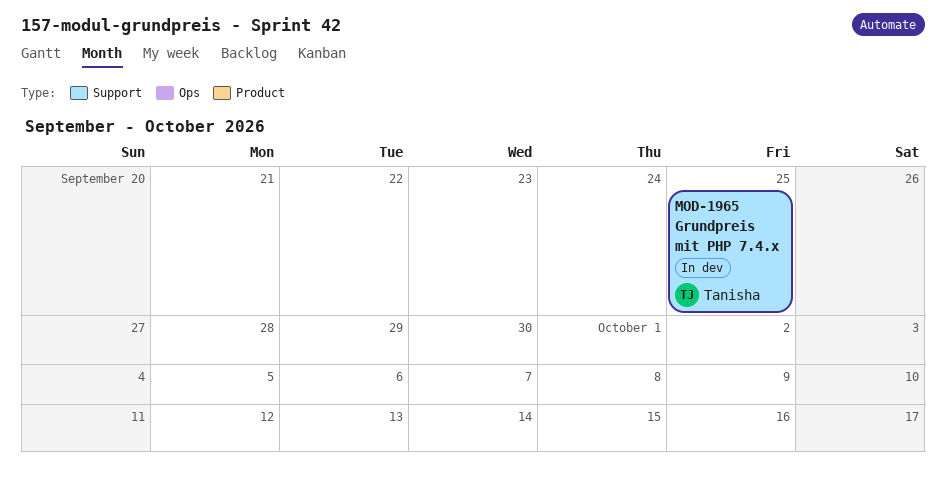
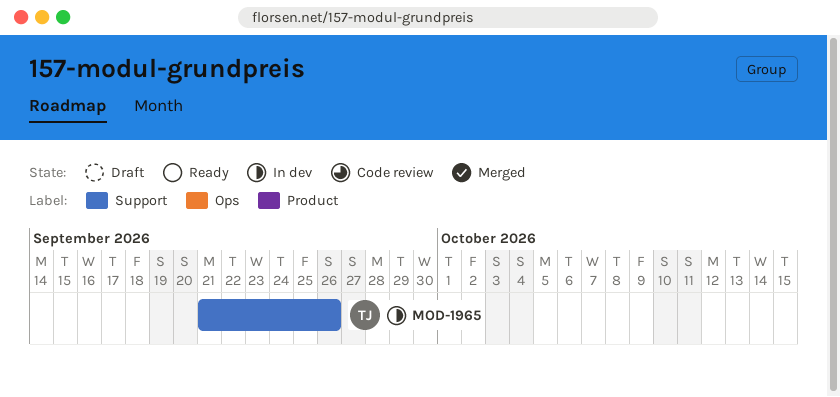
MOD-1965, due: Sep 25 -> Sep 26

